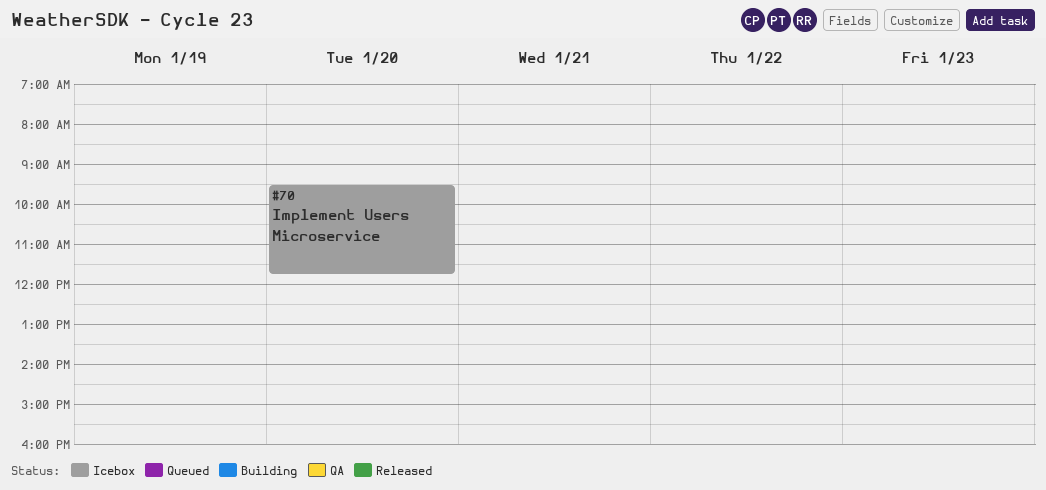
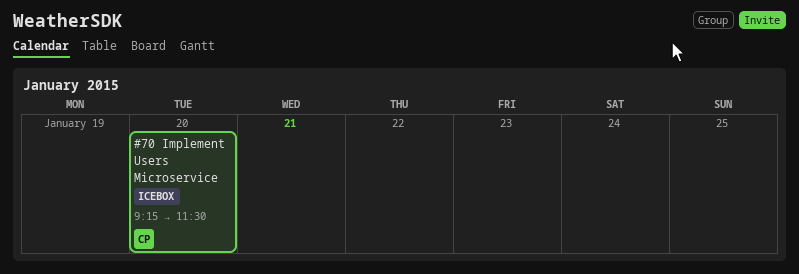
#70, begins: 09:30 -> 09:15
#70, ends: 11:45 -> 11:30

